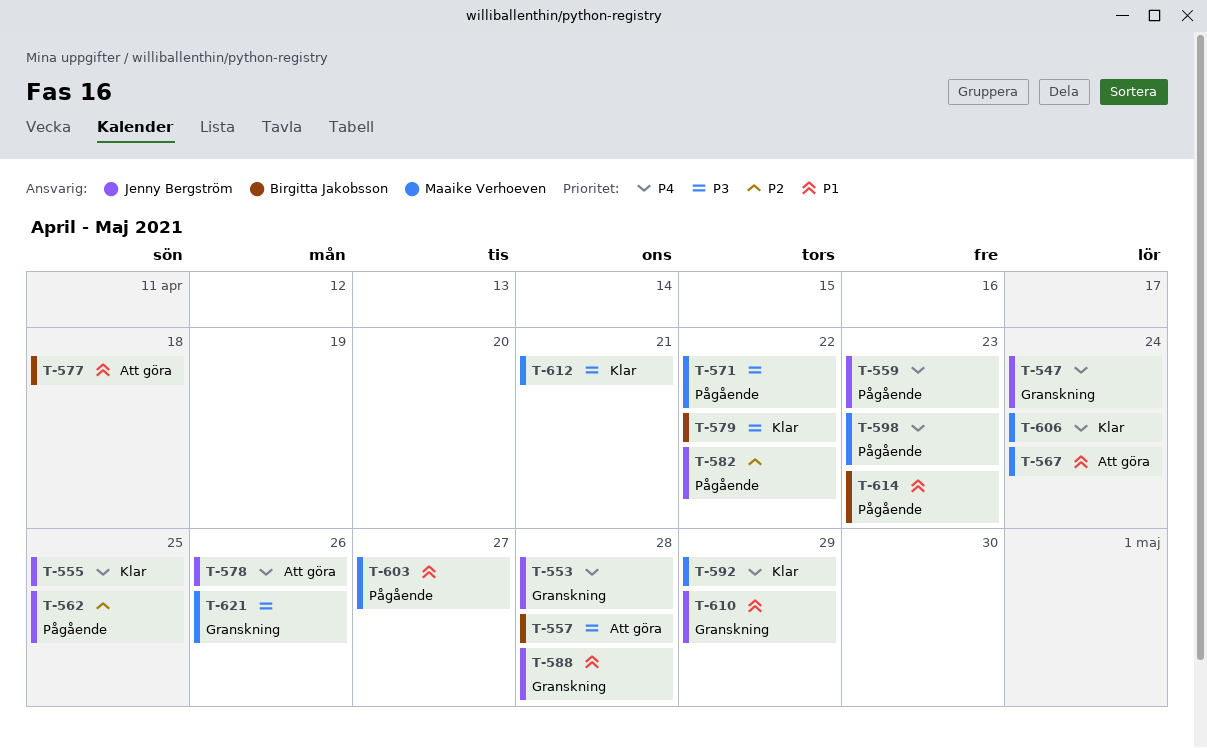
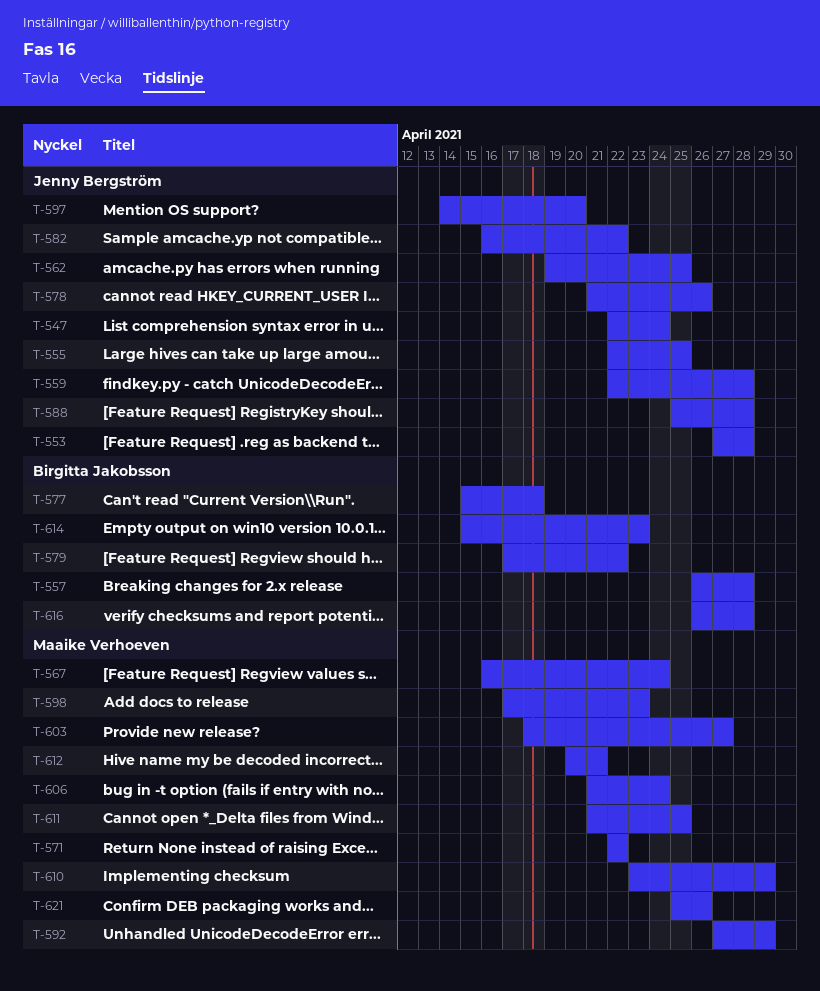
T-559, due: Apr 23 -> Apr 28
T-597: none -> present
T-610, owner: Jenny Bergström -> Maaike Verhoeven
T-611: none -> present
T-616: none -> present

